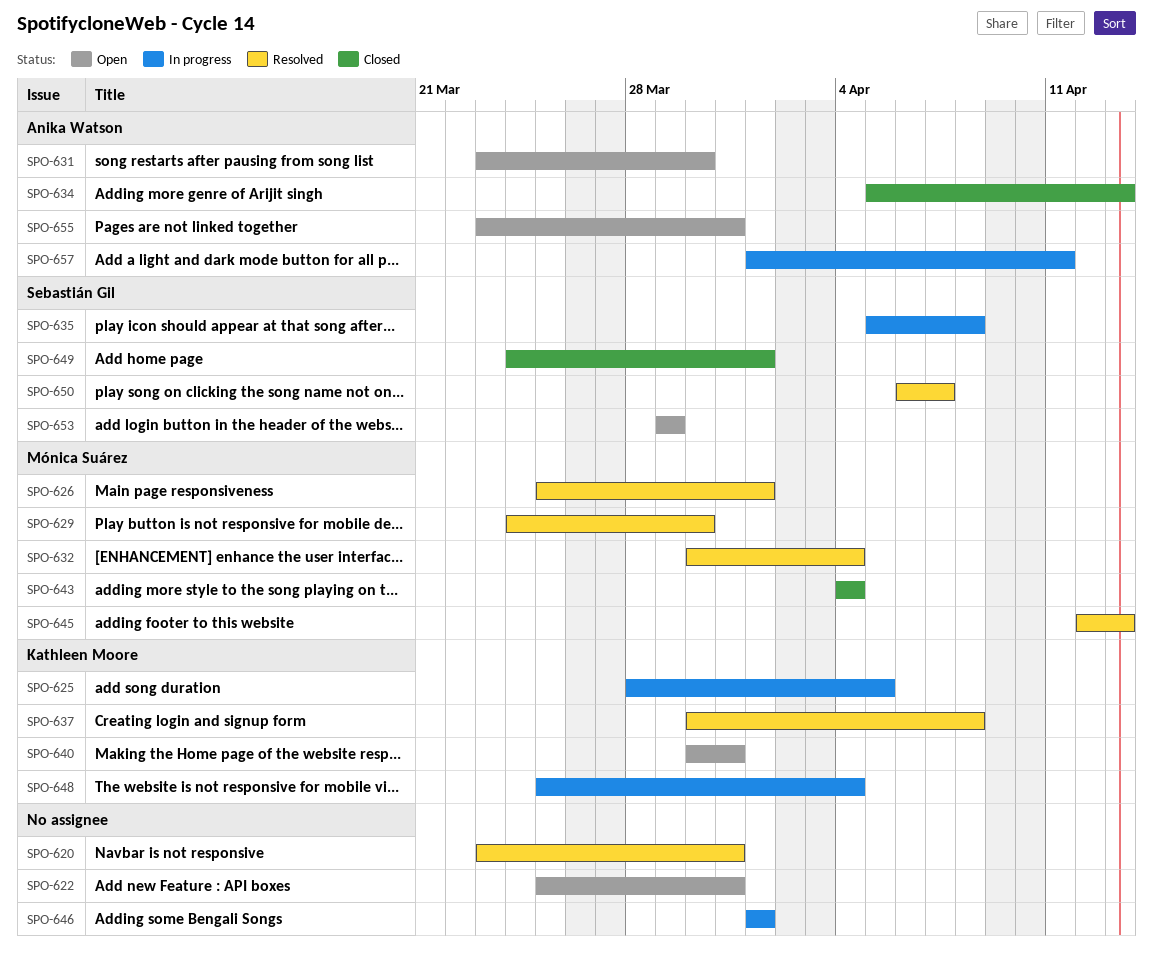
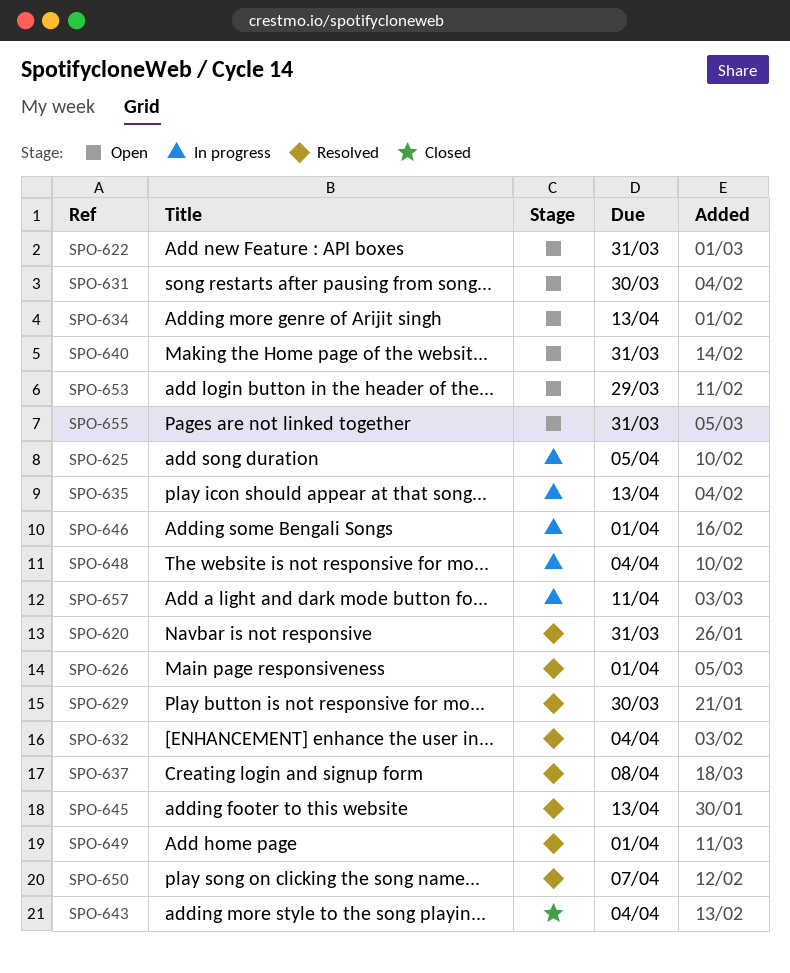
SPO-634, status: Closed -> Open
SPO-635, due: Apr 8 -> Apr 13
SPO-649, status: Closed -> Resolved

